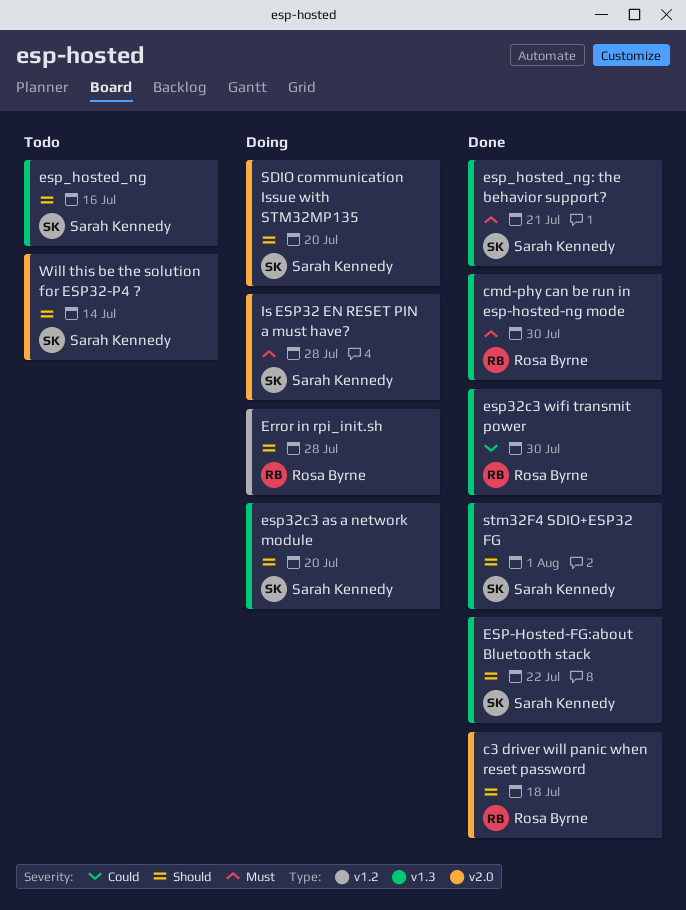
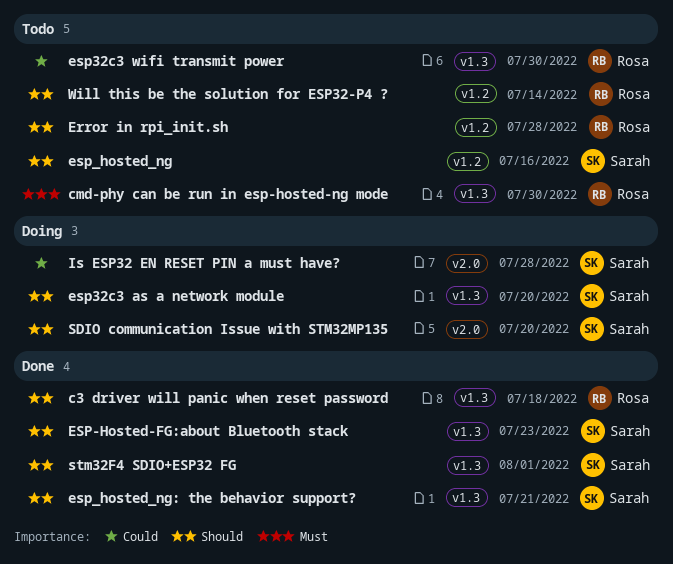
c3 driver will panic when reset password, label: v2.0 -> v1.3
cmd-phy can be run in esp-hosted-ng mode, status: Done -> Todo
Error in rpi_init.sh, status: Doing -> Todo
ESP-Hosted-FG:about Bluetooth stack, due: Jul 22 -> Jul 23
esp32c3 wifi transmit power, status: Done -> Todo
esp_hosted_ng, label: v1.3 -> v1.2
esp_hosted_ng: the behavior support?, priority: Must -> Should
Is ESP32 EN RESET PIN a must have?, priority: Must -> Could
Will this be the solution for ESP32-P4 ?, owner: Sarah Kennedy -> Rosa Byrne
Will this be the solution for ESP32-P4 ?, label: v2.0 -> v1.2

